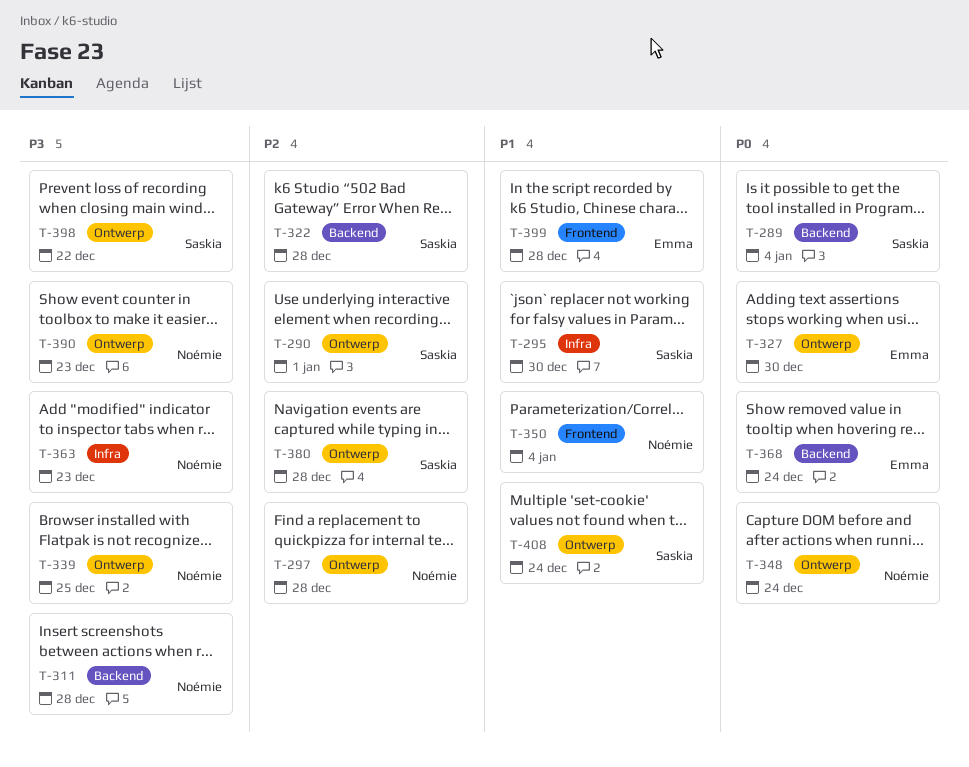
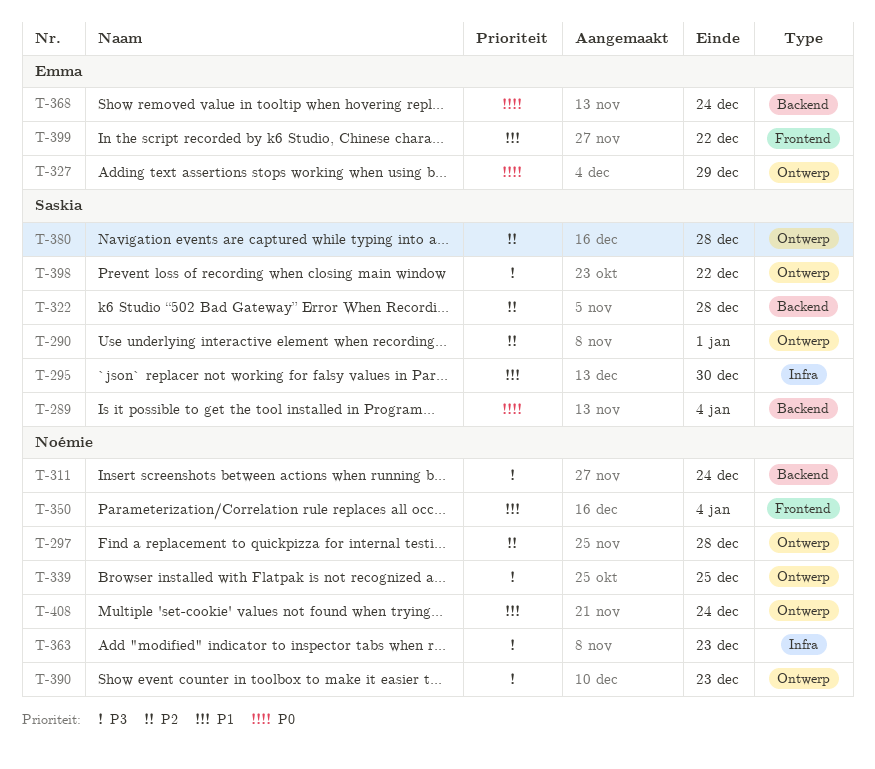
T-311, due: Dec 28 -> Dec 24
T-327, due: Dec 30 -> Dec 29
T-348: present -> none
T-399, due: Dec 28 -> Dec 22
T-408, owner: Saskia -> Noémie

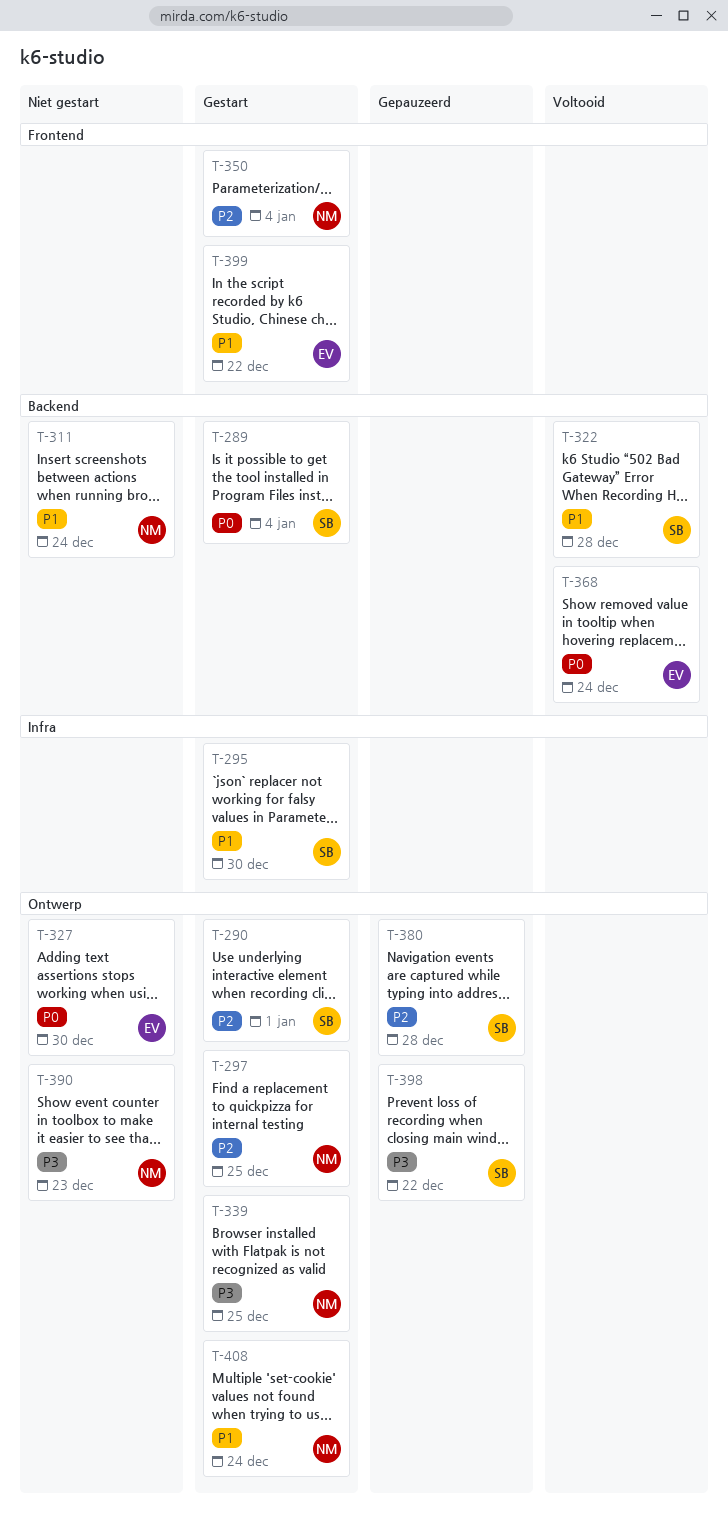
T-297, due: Dec 28 -> Dec 25
T-311, priority: P3 -> P1
T-322, priority: P2 -> P1
T-327, due: Dec 29 -> Dec 30
T-350, priority: P1 -> P2
T-363: present -> none

